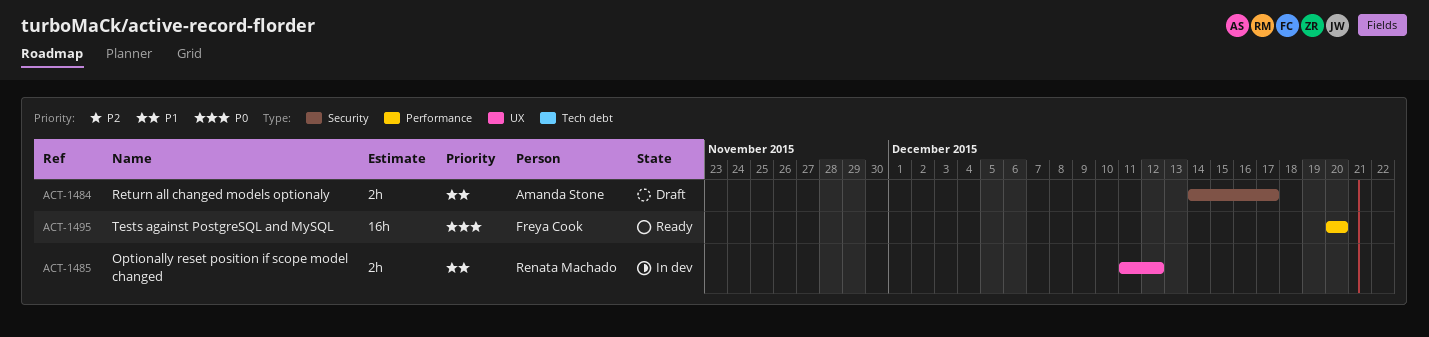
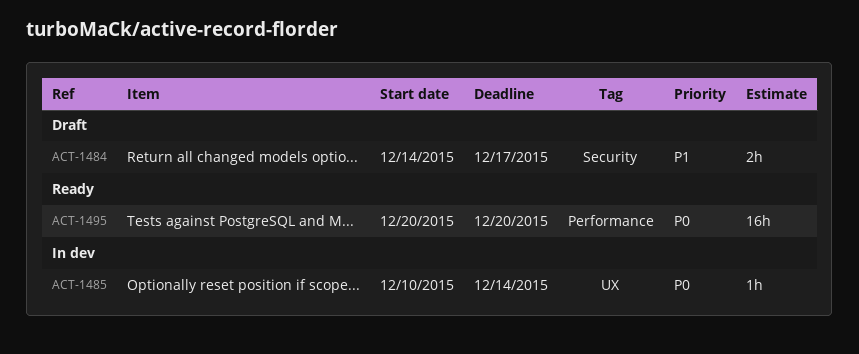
ACT-1485, priority: P1 -> P0
ACT-1485, estimate: 2h -> 1h
ACT-1485, start: Dec 11 -> Dec 10
ACT-1485, due: Dec 12 -> Dec 14

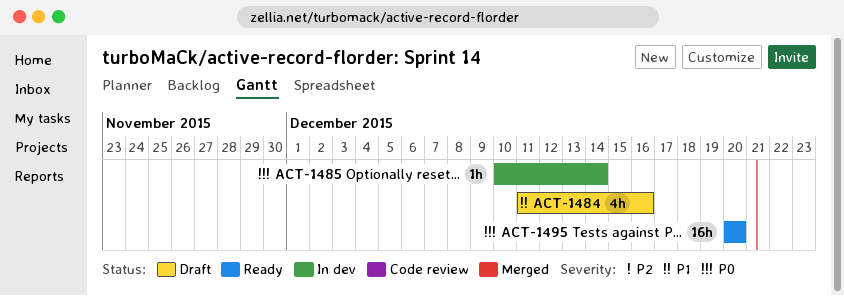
ACT-1484, estimate: 2h -> 4h
ACT-1484, start: Dec 14 -> Dec 11
ACT-1484, due: Dec 17 -> Dec 16

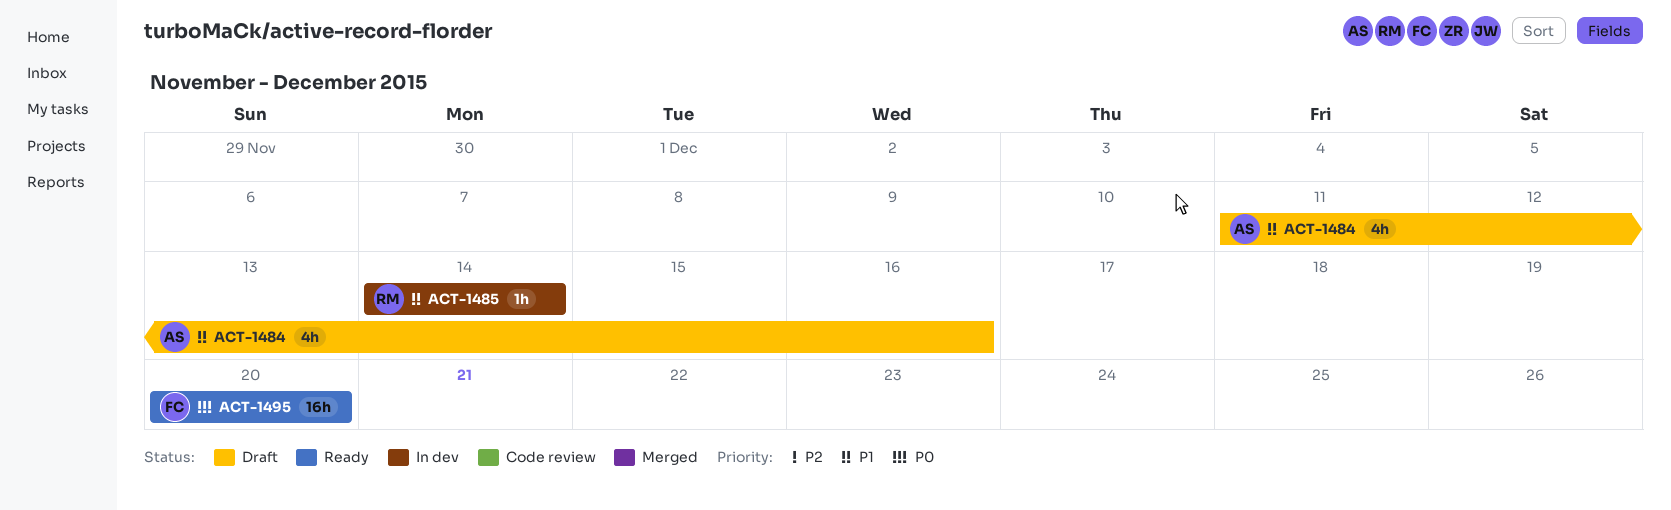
ACT-1485, priority: P0 -> P1
ACT-1485, start: Dec 10 -> Dec 14

